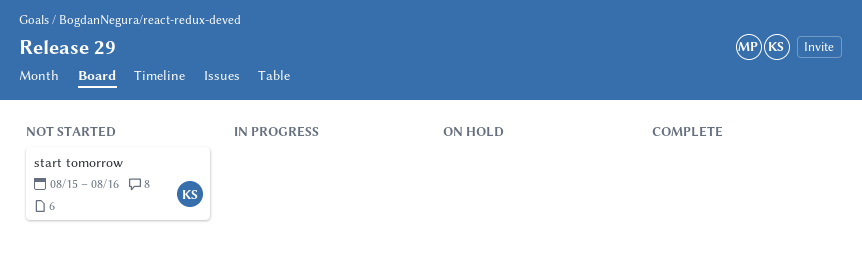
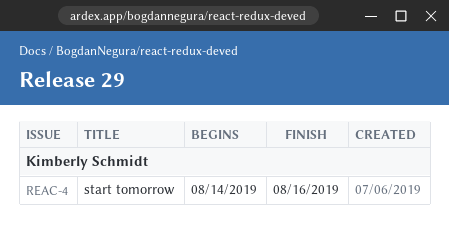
start tomorrow, start: Aug 15 -> Aug 14

